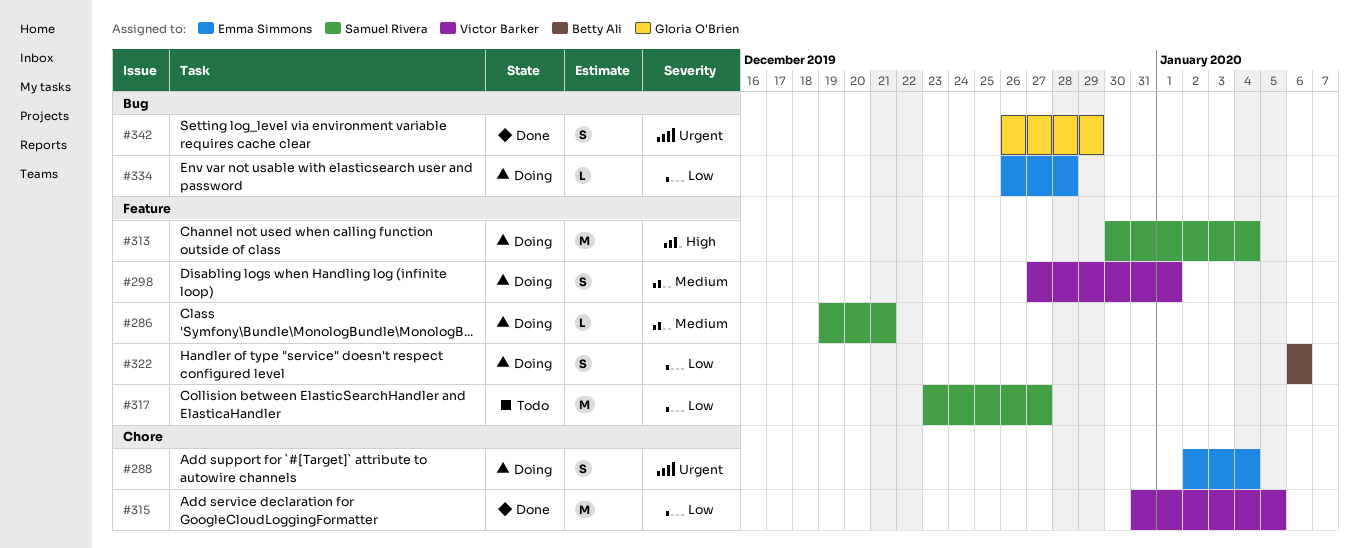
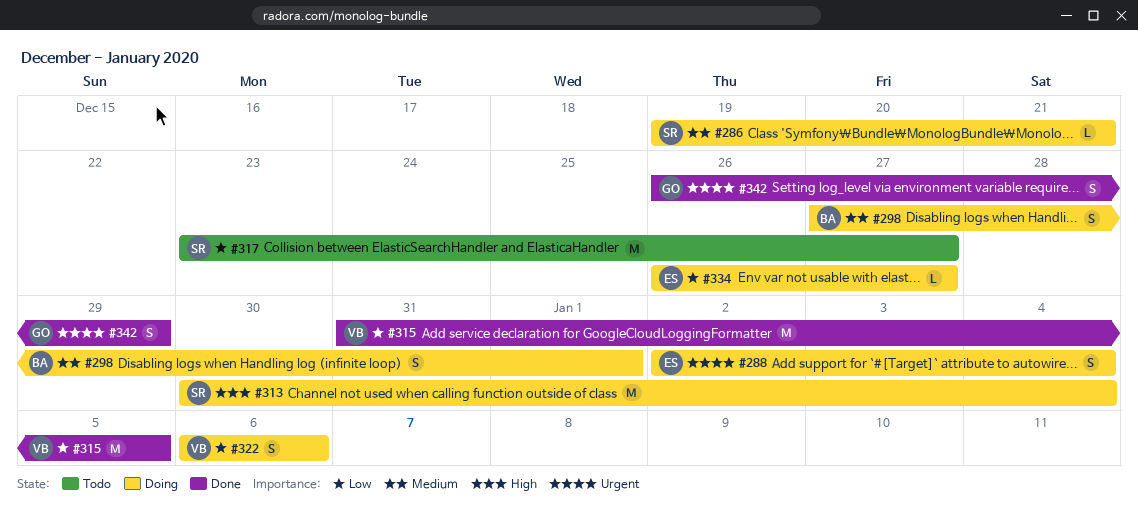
#298, owner: Victor Barker -> Betty Ali
#322, owner: Betty Ali -> Victor Barker
#334, due: Dec 28 -> Dec 27

